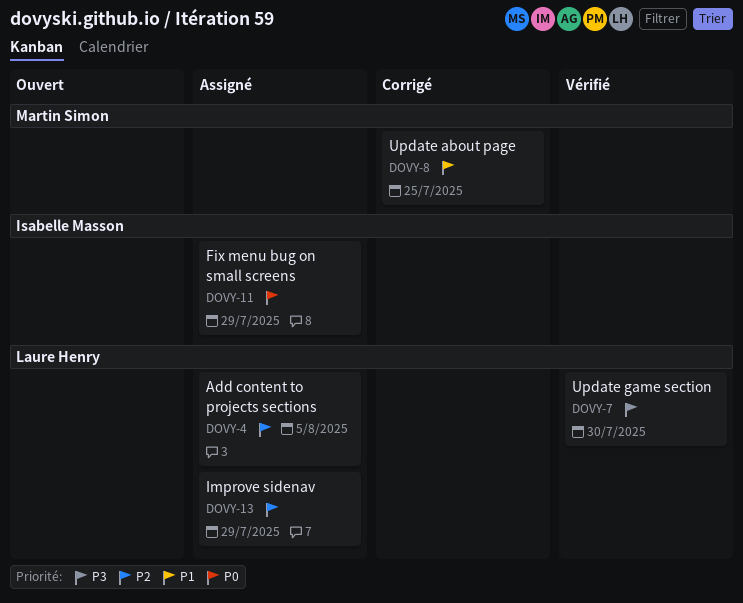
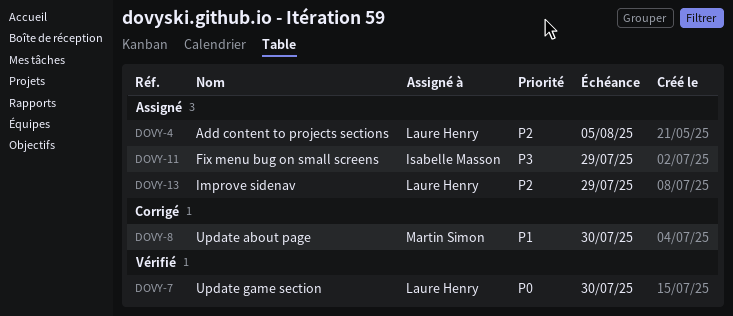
DOVY-7, priority: P3 -> P0
DOVY-8, due: Jul 25 -> Jul 30
DOVY-11, priority: P0 -> P3

